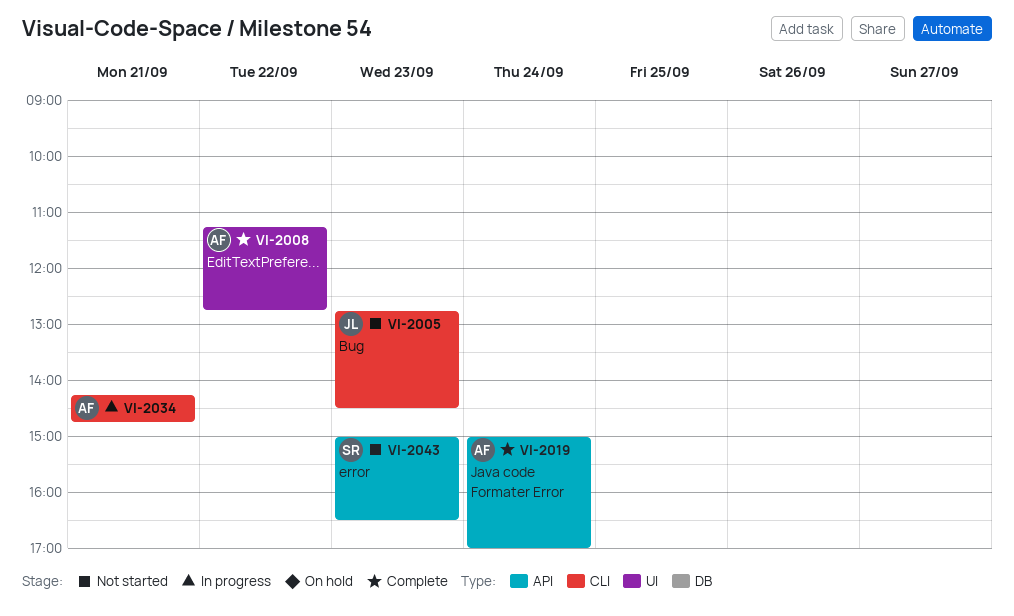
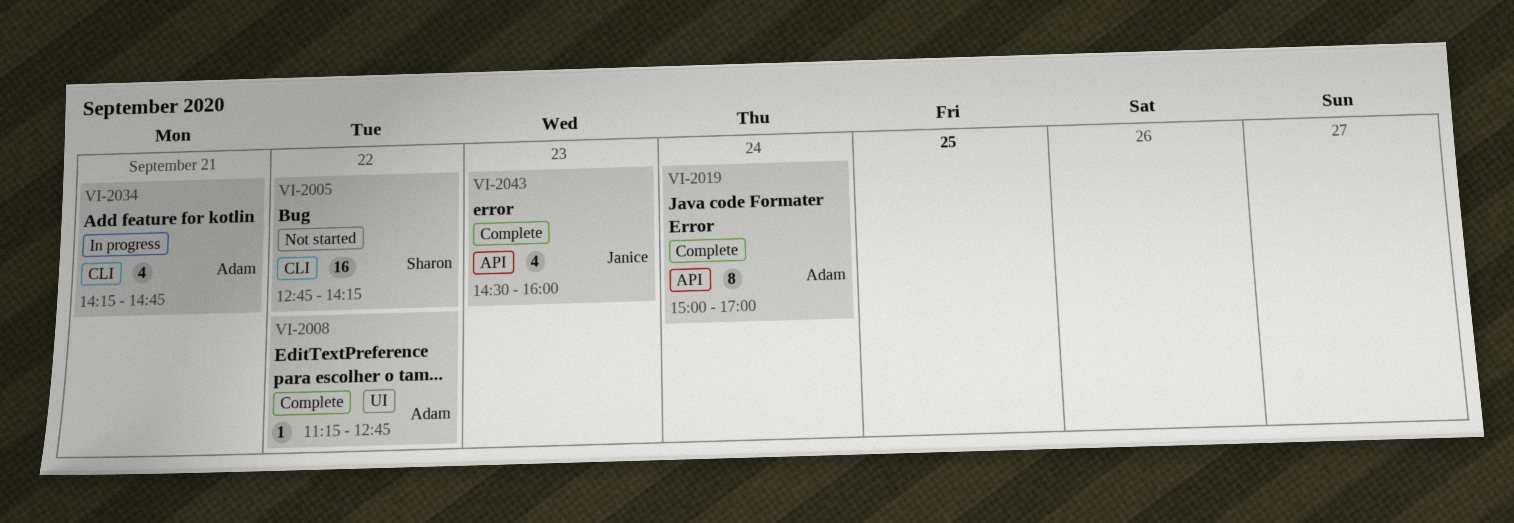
VI-2005, owner: Janice -> Sharon
VI-2005, day: Sep 23 -> Sep 22
VI-2005, ends: 14:30 -> 14:15
VI-2043, status: Not started -> Complete
VI-2043, owner: Sharon -> Janice
VI-2043, begins: 15:00 -> 14:30
VI-2043, ends: 16:30 -> 16:00

